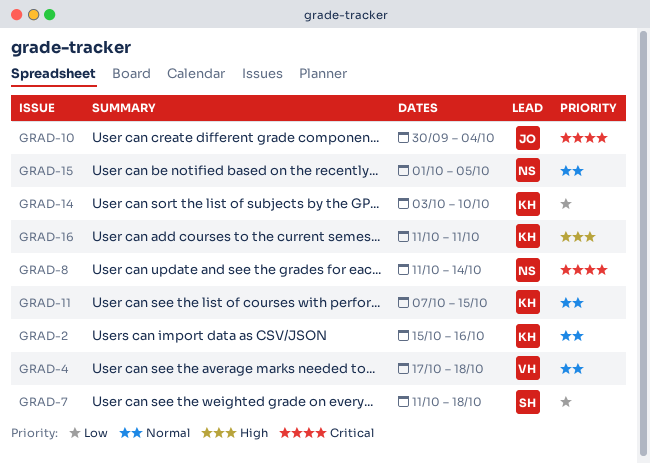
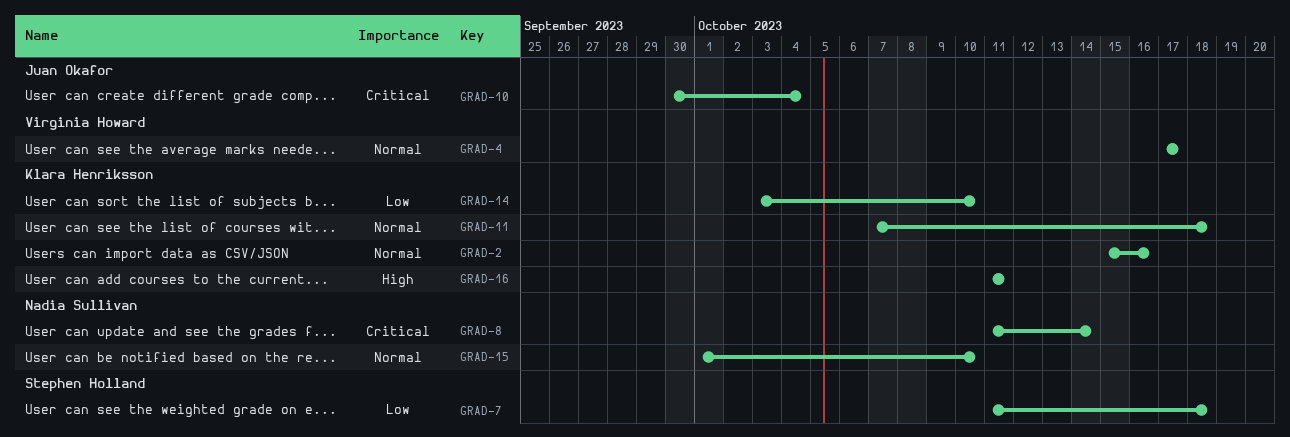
GRAD-4, due: Oct 18 -> Oct 17
GRAD-11, due: Oct 15 -> Oct 18
GRAD-15, due: Oct 5 -> Oct 10

